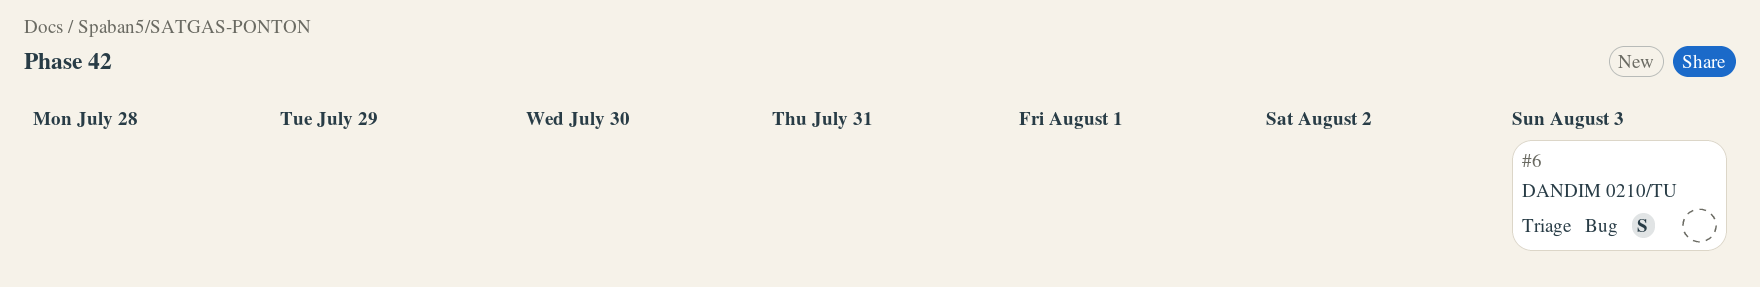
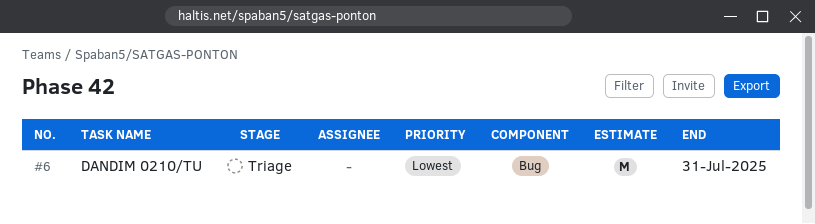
#6, estimate: S -> M
#6, due: Aug 3 -> Jul 31

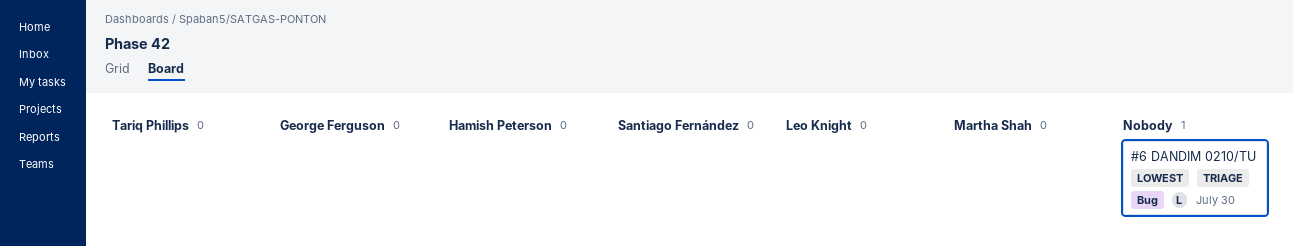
#6, estimate: M -> L
#6, due: Jul 31 -> Jul 30

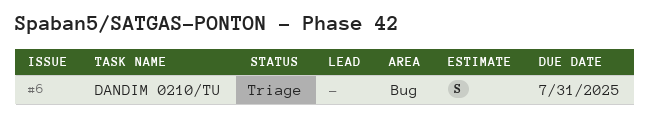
#6, estimate: L -> S
#6, due: Jul 30 -> Jul 31

